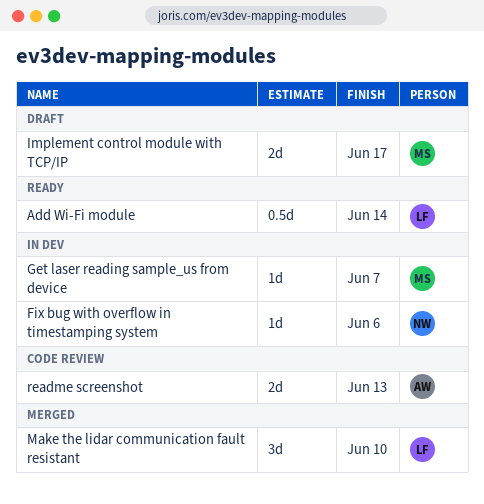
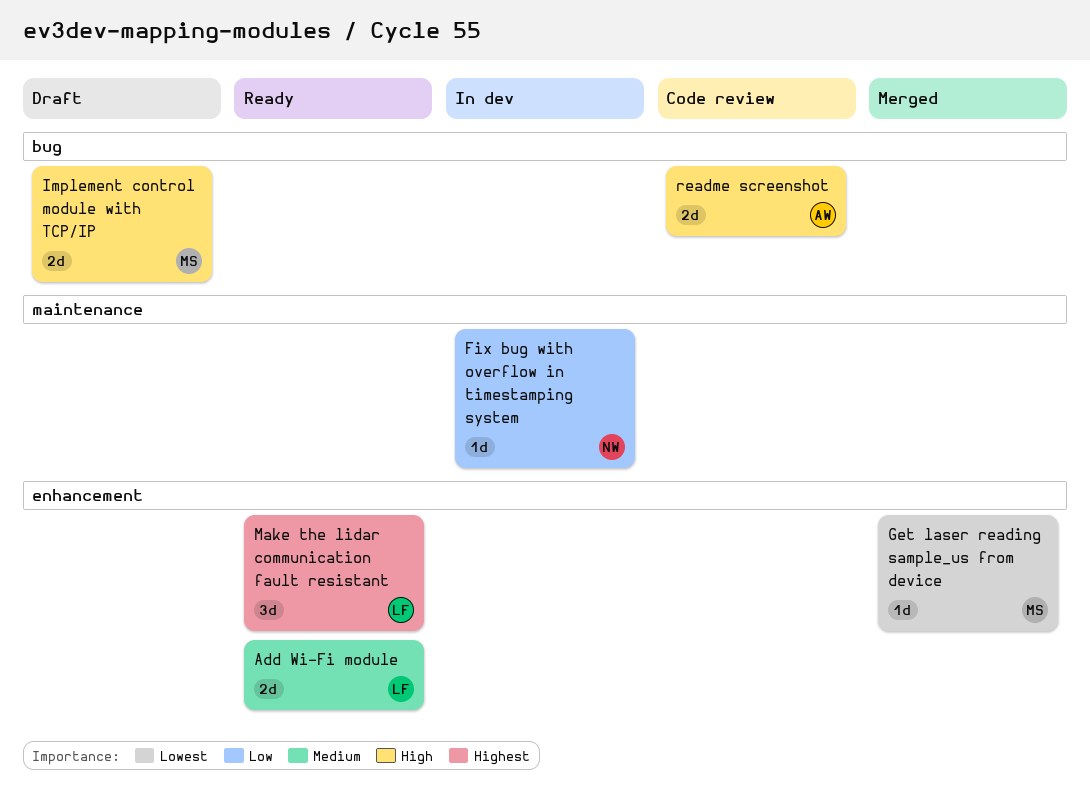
Add Wi-Fi module, estimate: 0.5d -> 2d
Get laser reading sample_us from device, status: In dev -> Merged
Make the lidar communication fault resistant, status: Merged -> Ready

